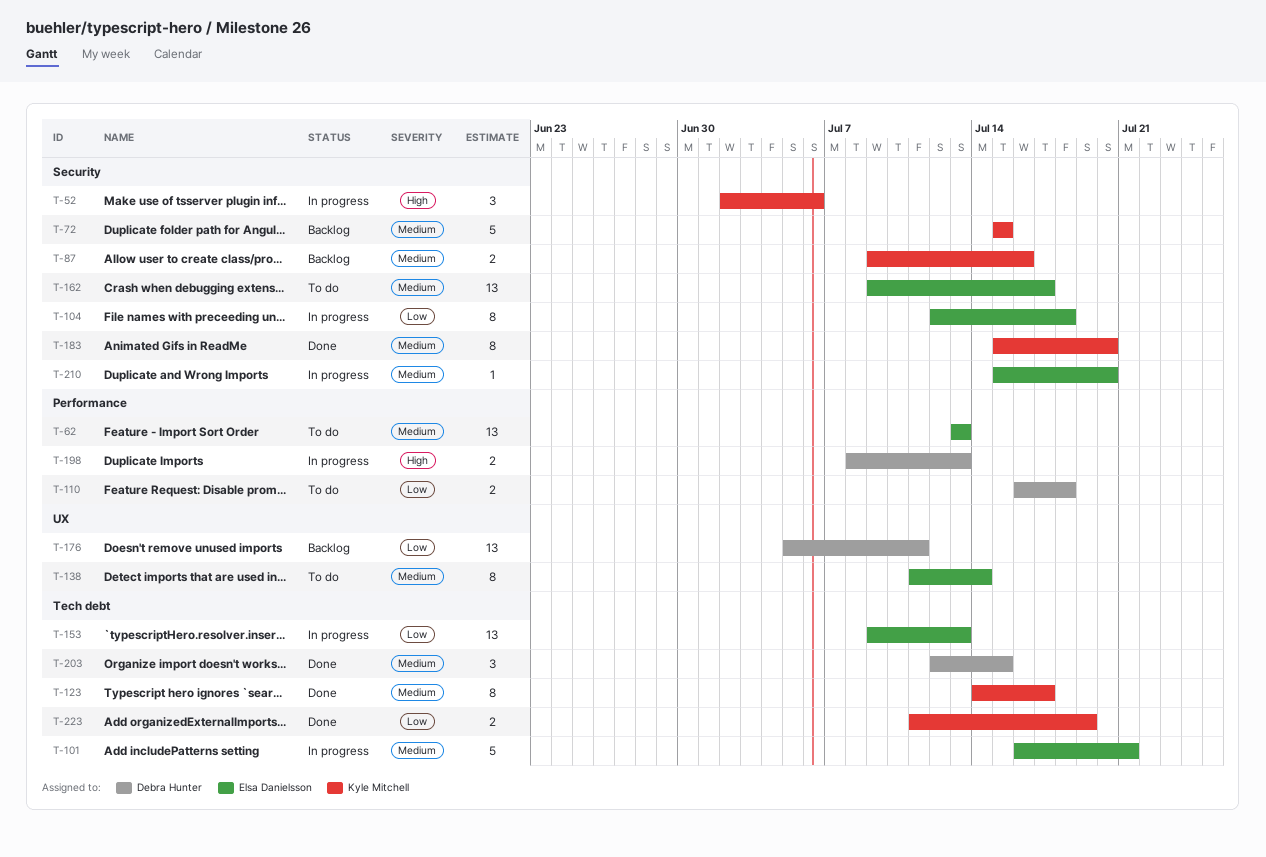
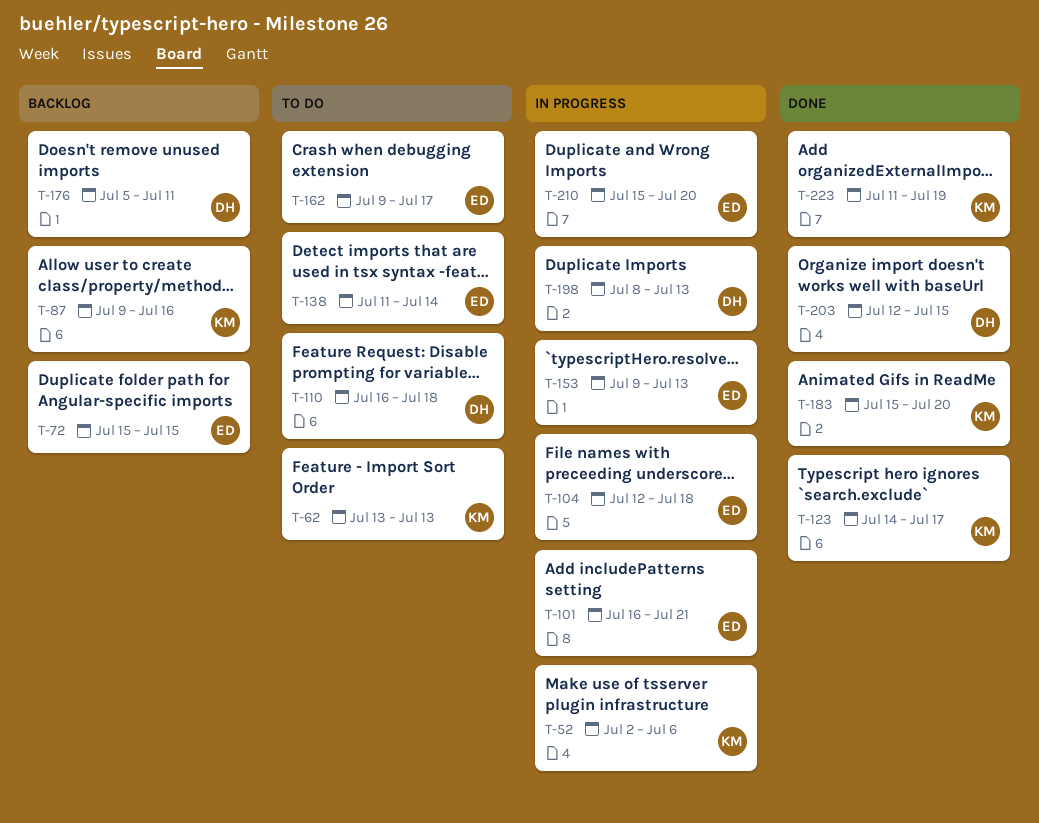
T-62, owner: Elsa Danielsson -> Kyle Mitchell
T-72, owner: Kyle Mitchell -> Elsa Danielsson

